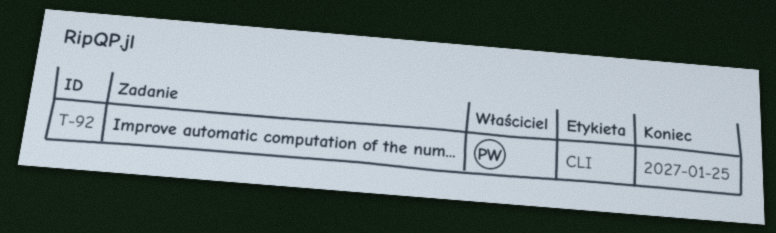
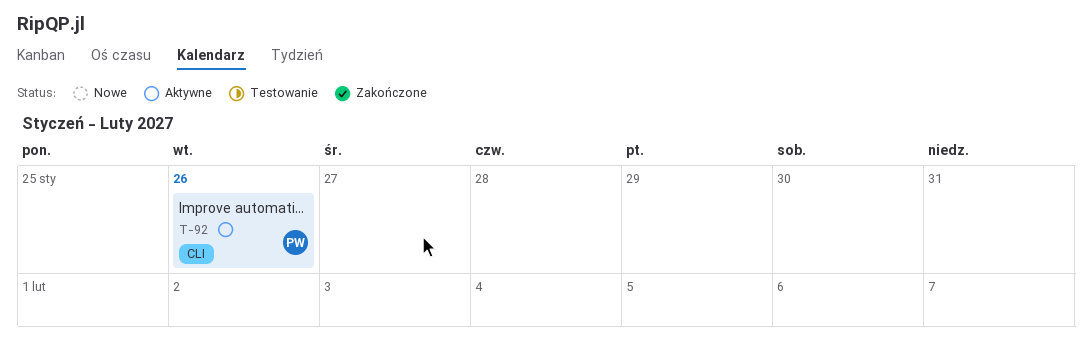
T-92, due: Jan 25 -> Jan 26

